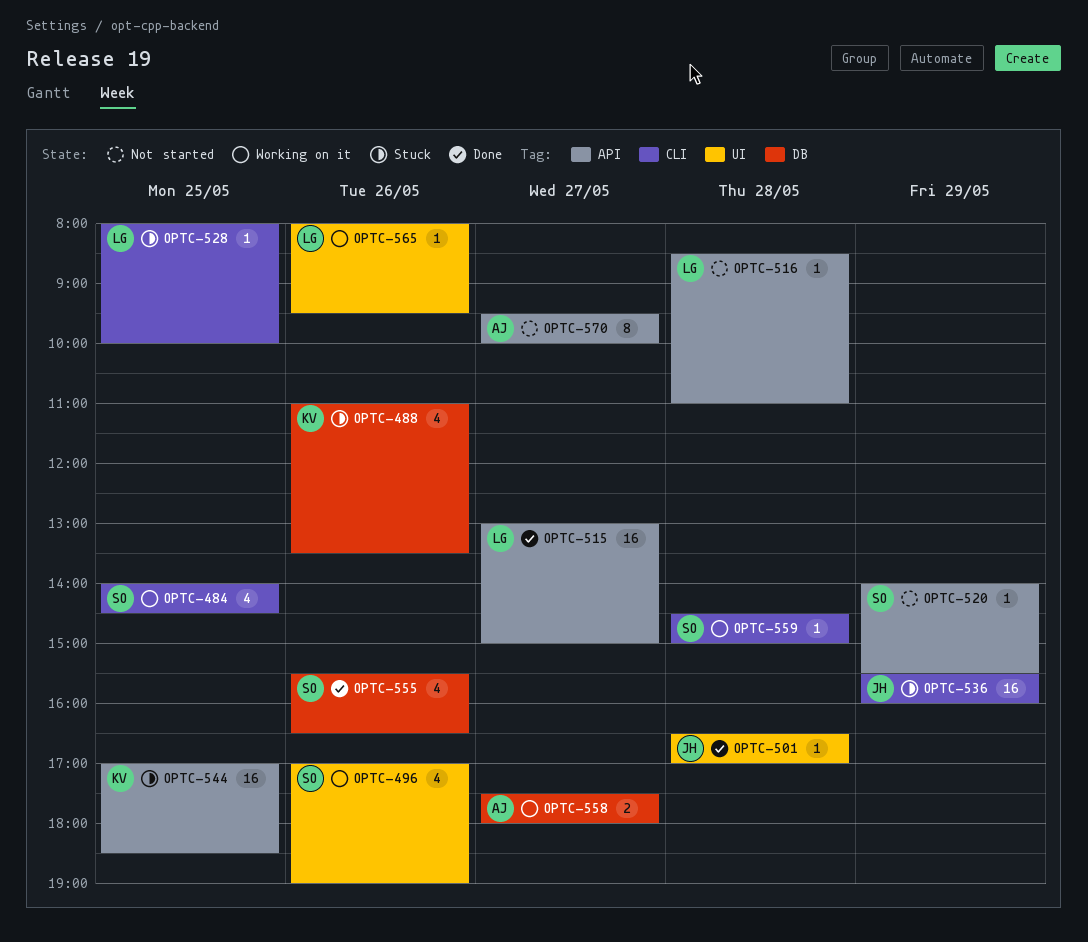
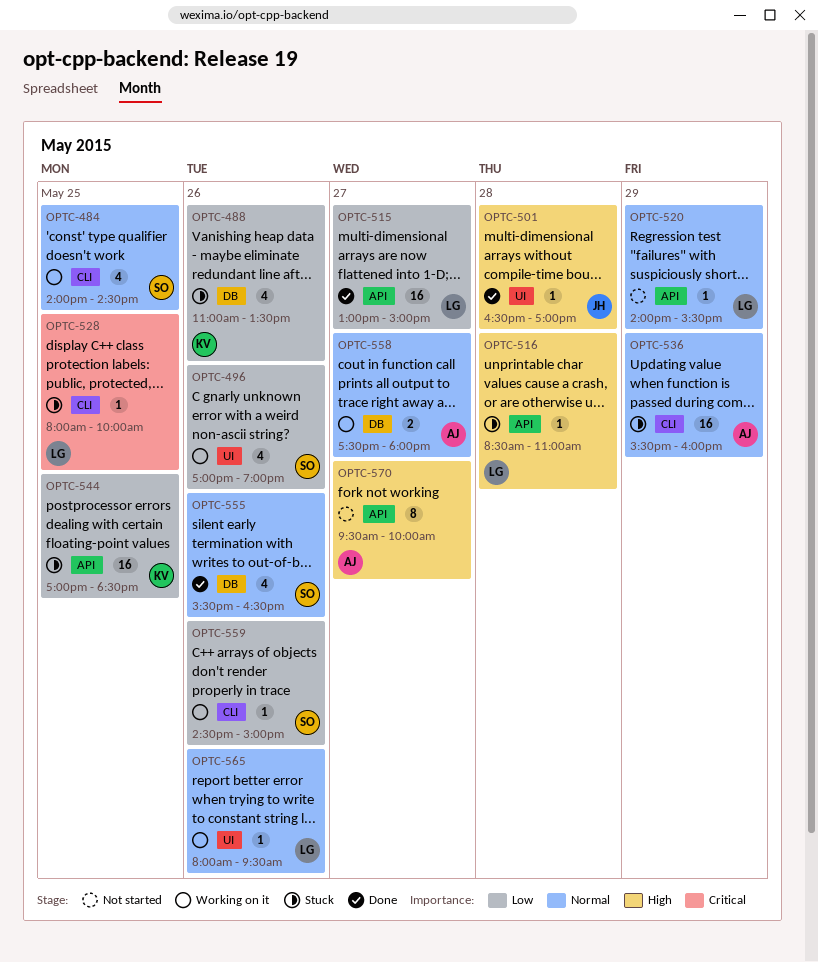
OPTC-516, status: Not started -> Stuck
OPTC-520, owner: SO -> LG
OPTC-536, owner: JH -> AJ
OPTC-559, day: May 28 -> May 26

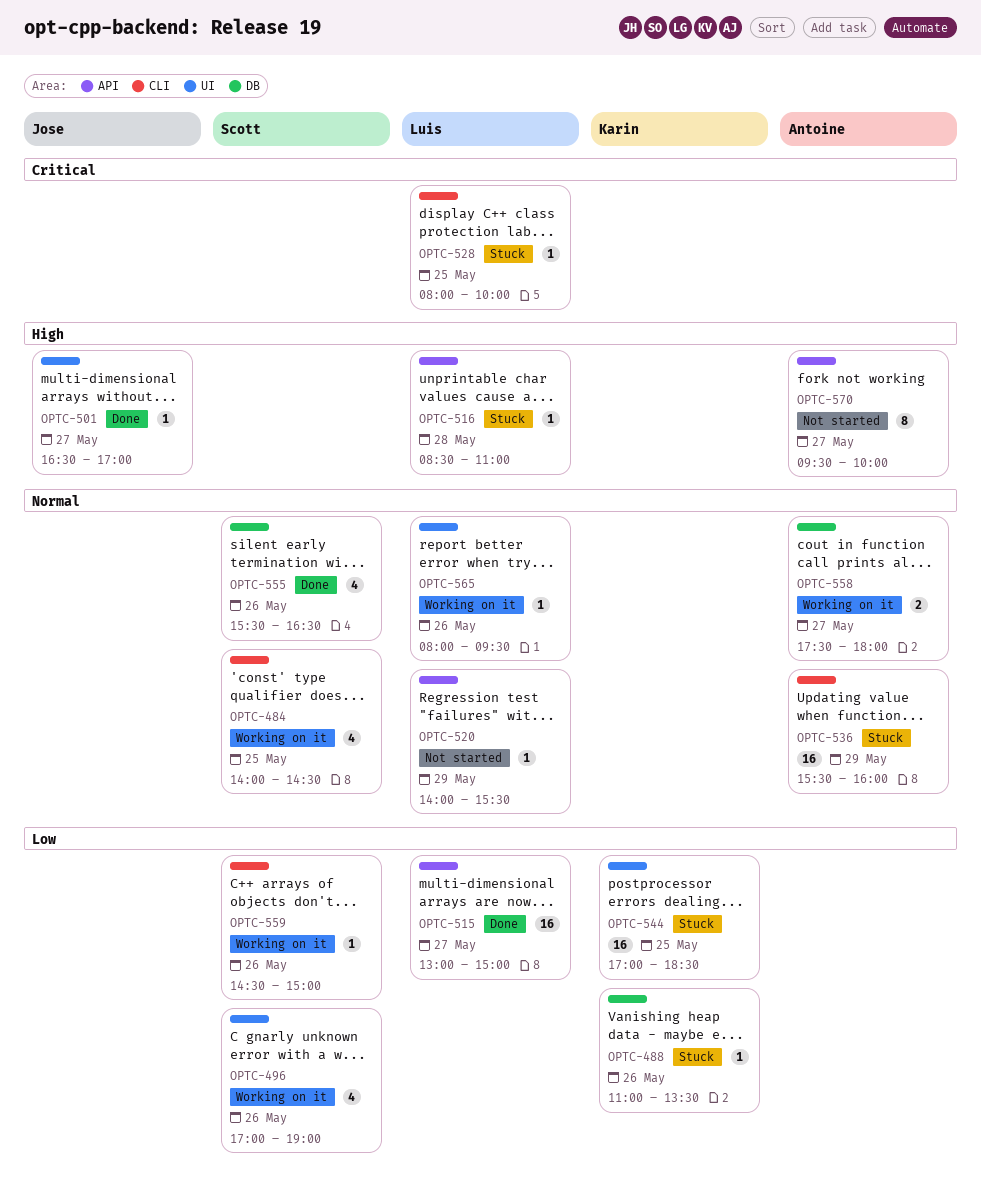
OPTC-488, estimate: 4 -> 1
OPTC-501, day: May 28 -> May 27
OPTC-544, label: API -> UI

